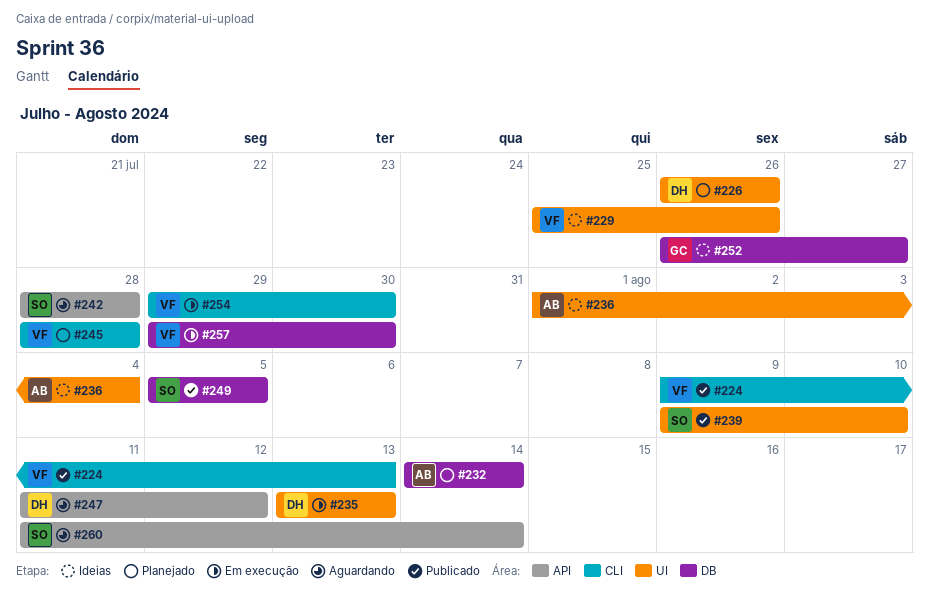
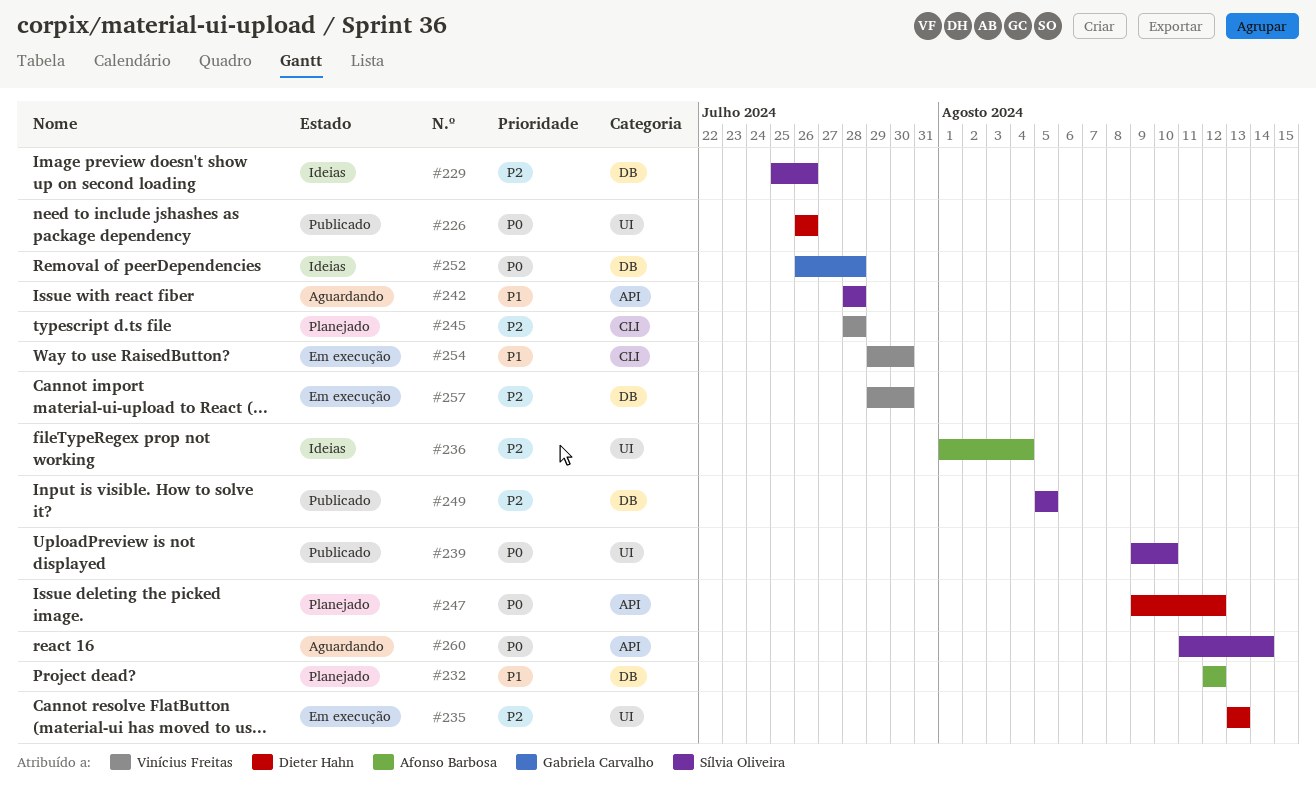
#224: present -> none
#226, status: Planejado -> Publicado
#229, owner: Vinícius Freitas -> Sílvia Oliveira
#229, label: UI -> DB
#232, start: Aug 14 -> Aug 12
#232, due: Aug 14 -> Aug 12
#247, status: Aguardando -> Planejado
#247, start: Aug 11 -> Aug 9
#252, due: Jul 27 -> Jul 28

